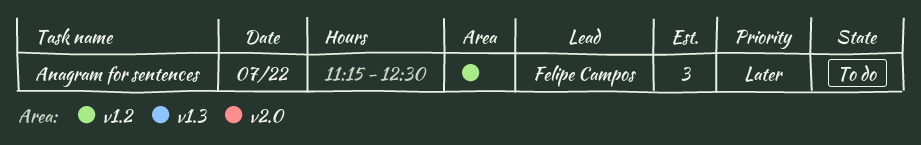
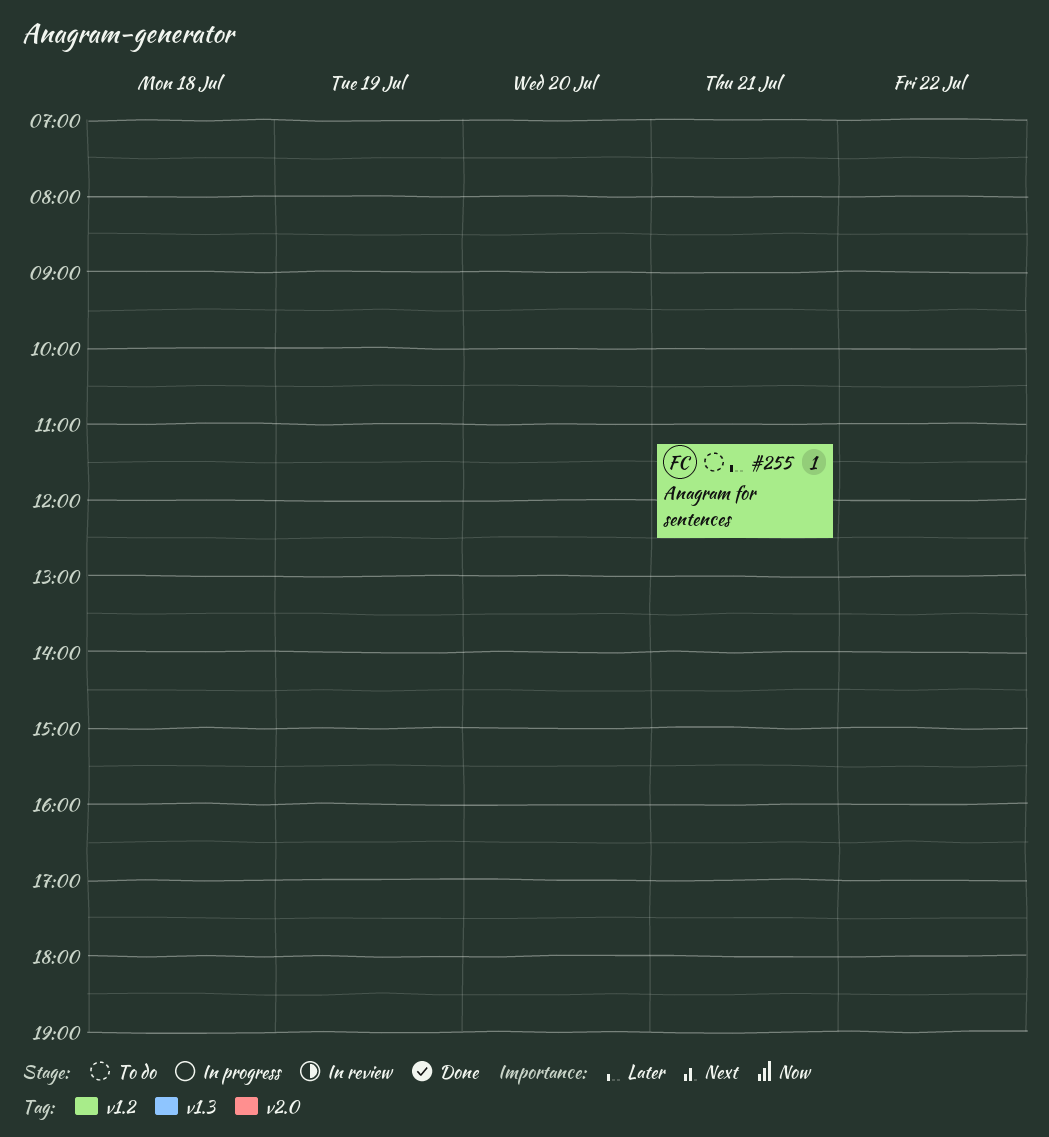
Anagram for sentences, estimate: 3 -> 1
Anagram for sentences, day: Jul 22 -> Jul 21

